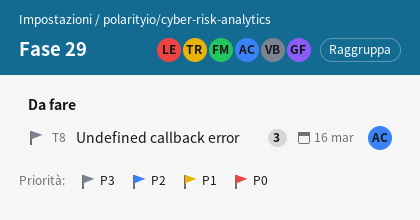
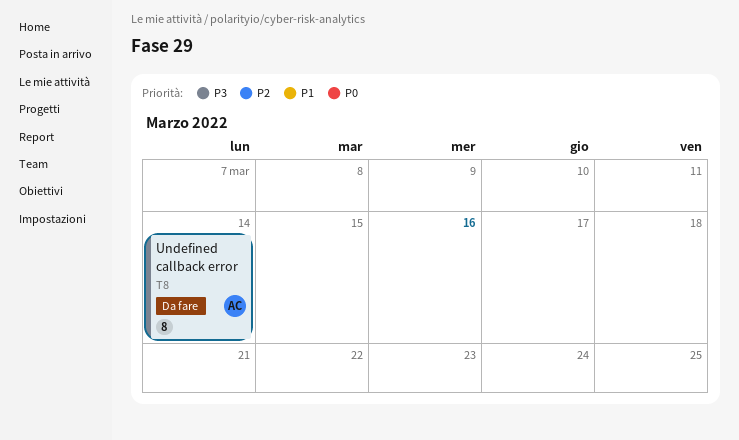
T8, estimate: 3 -> 8
T8, due: Mar 16 -> Mar 14

